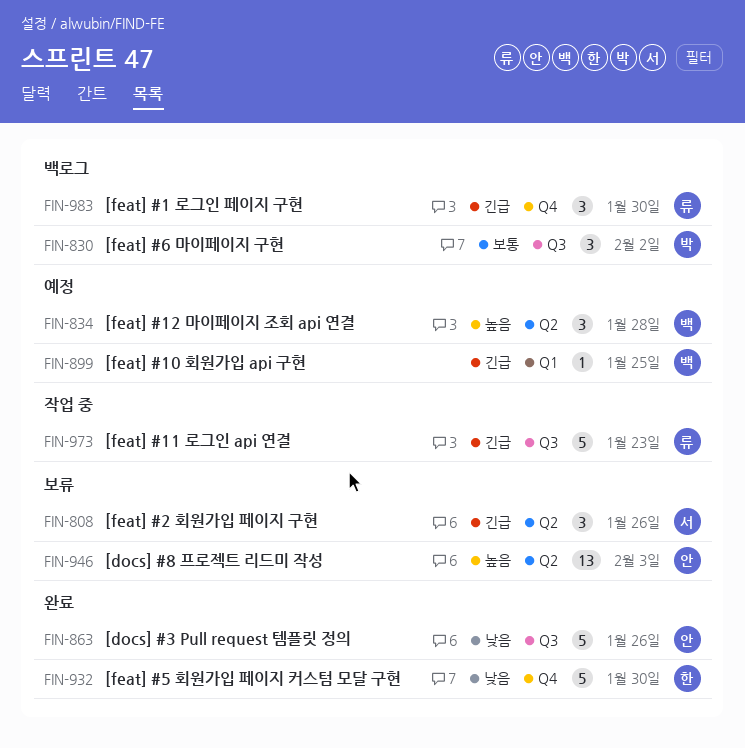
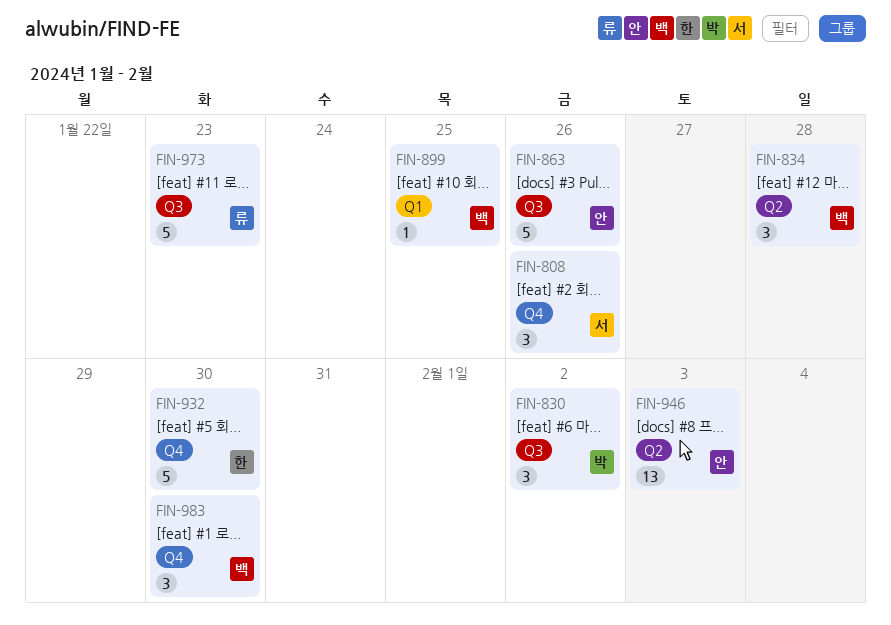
FIN-808, label: Q2 -> Q4
FIN-983, owner: 류 -> 백

